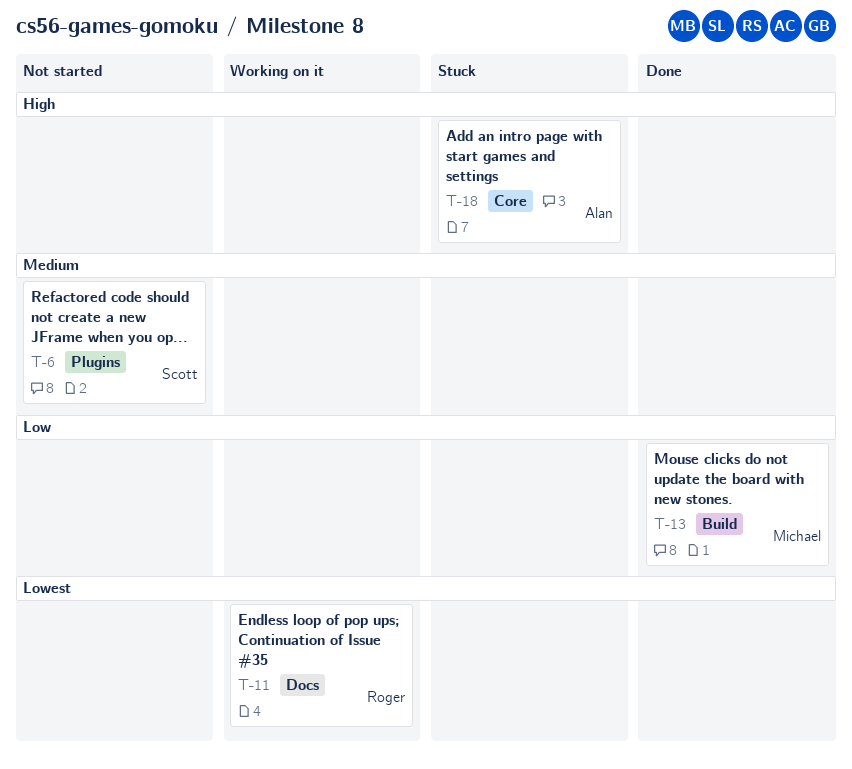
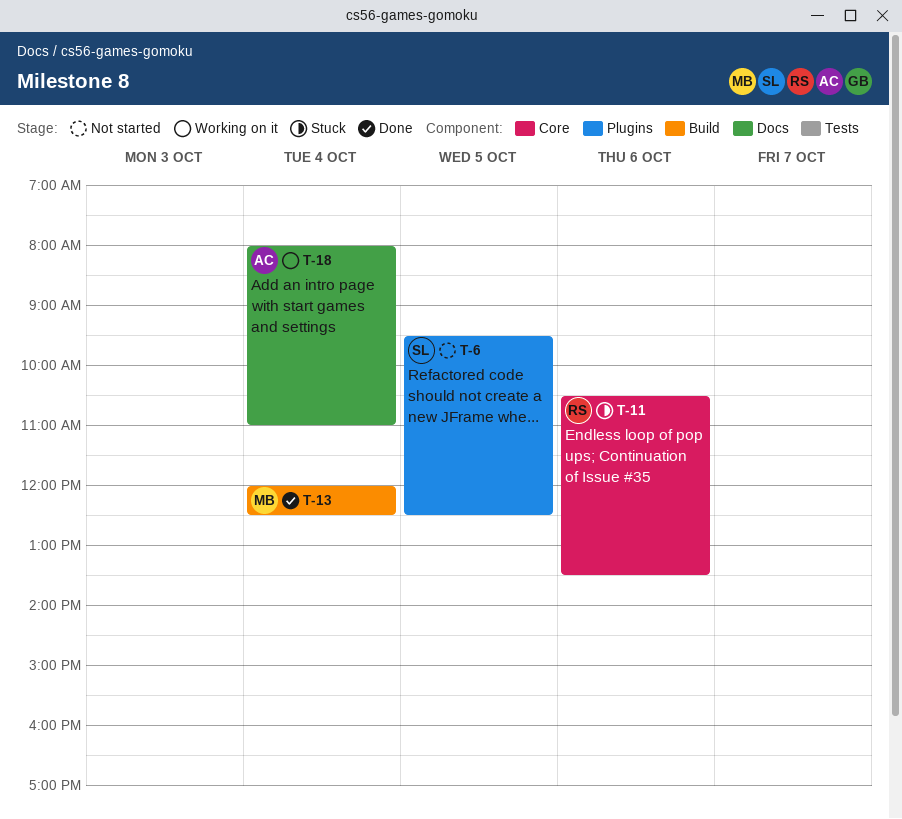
T-11, status: Working on it -> Stuck
T-11, label: Docs -> Core
T-18, status: Stuck -> Working on it
T-18, label: Core -> Docs

